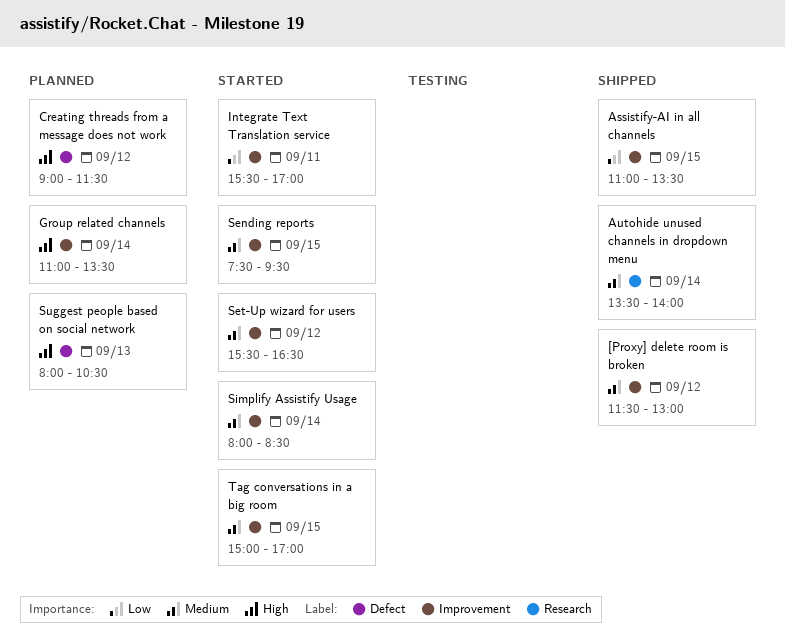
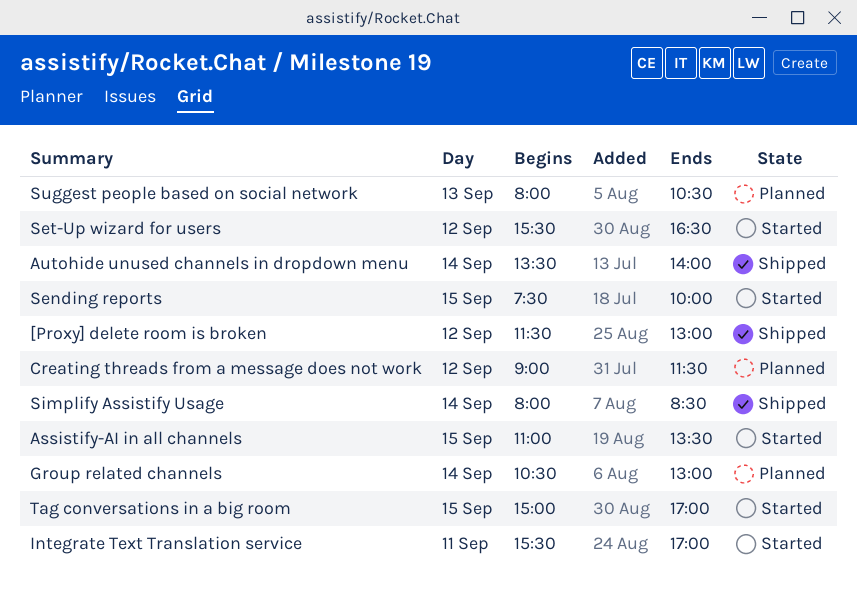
Assistify-AI in all channels, status: Shipped -> Started
Group related channels, begins: 11:00 -> 10:30
Group related channels, ends: 13:30 -> 13:00
Sending reports, ends: 09:30 -> 10:00
Simplify Assistify Usage, status: Started -> Shipped

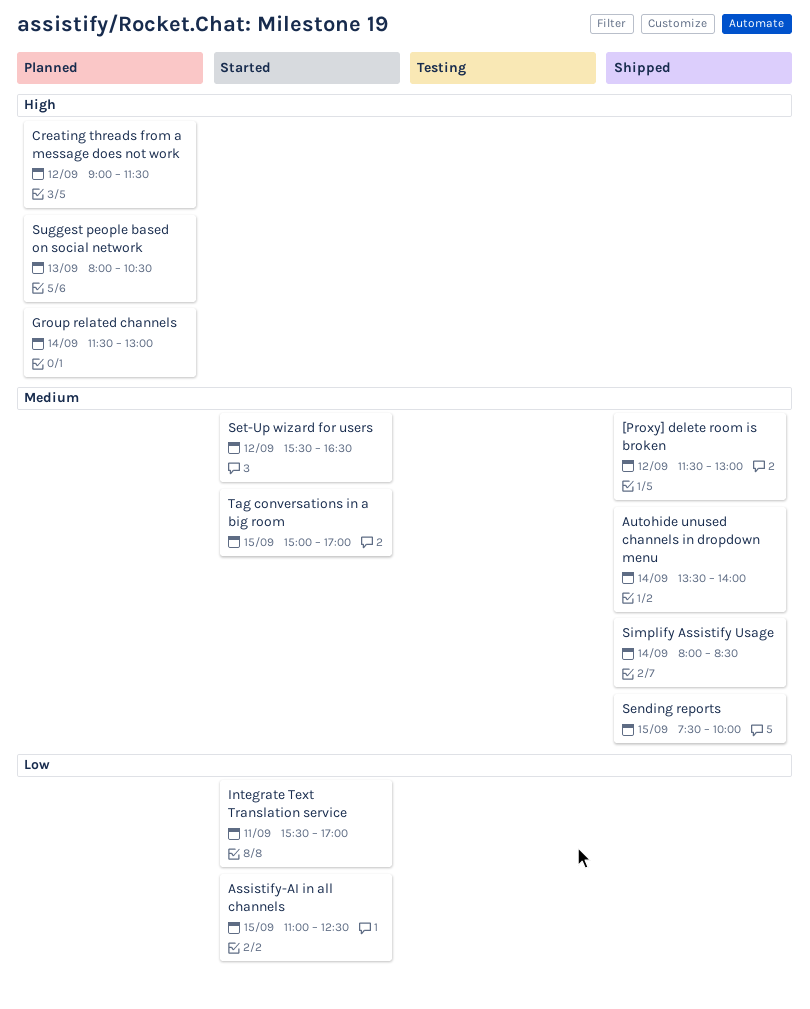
Assistify-AI in all channels, ends: 13:30 -> 12:30
Group related channels, begins: 10:30 -> 11:30
Sending reports, status: Started -> Shipped

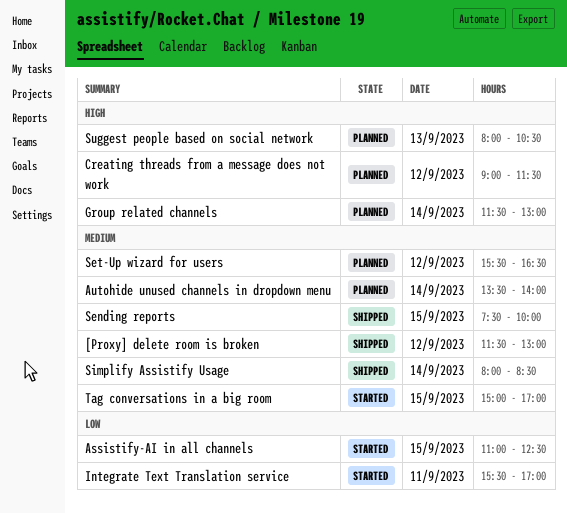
Autohide unused channels in dropdown menu, status: Shipped -> Planned
Set-Up wizard for users, status: Started -> Planned

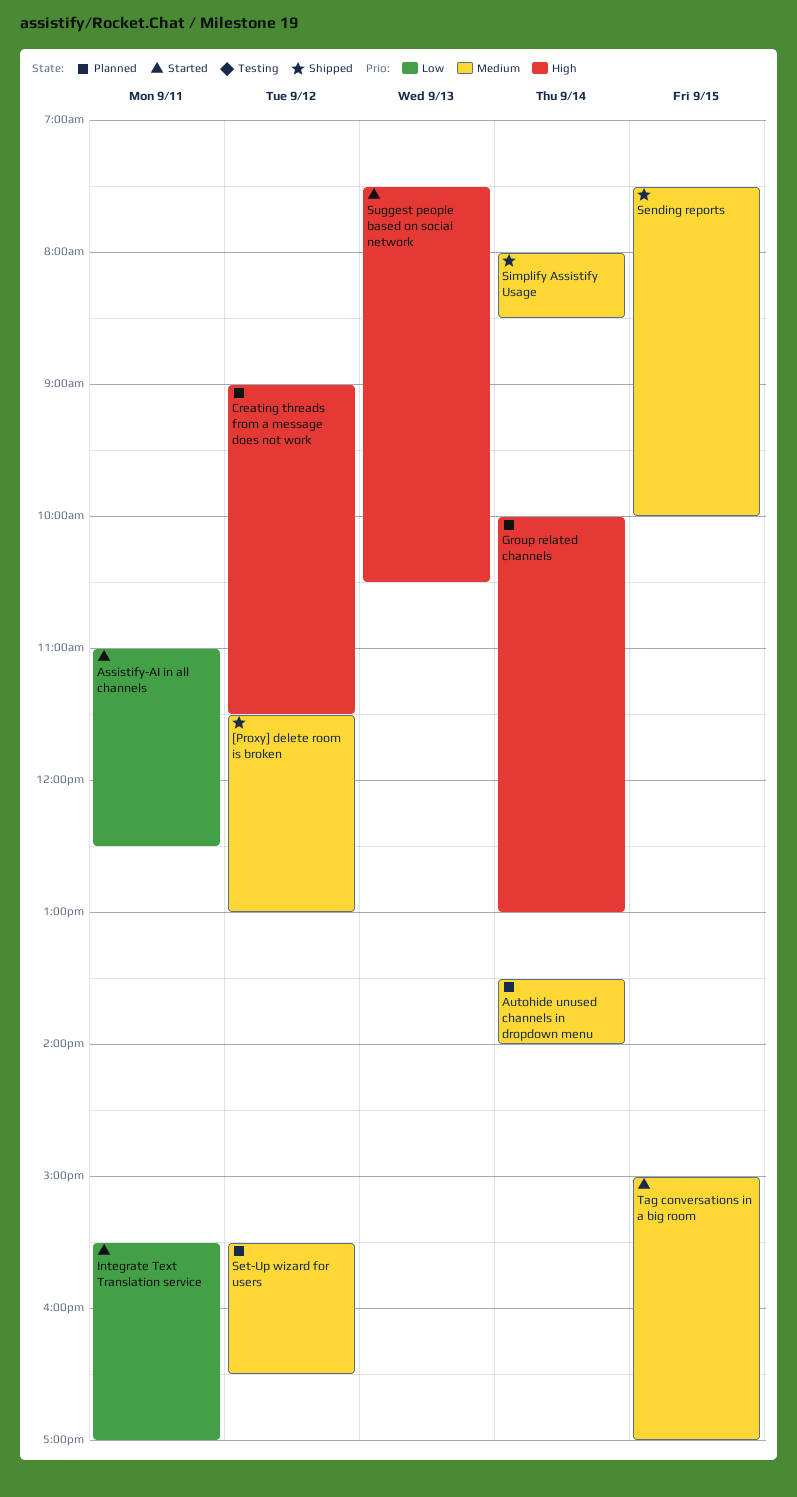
Assistify-AI in all channels, day: Sep 15 -> Sep 11
Group related channels, begins: 11:30 -> 10:00
Suggest people based on social network, status: Planned -> Started
Suggest people based on social network, begins: 08:00 -> 07:30

